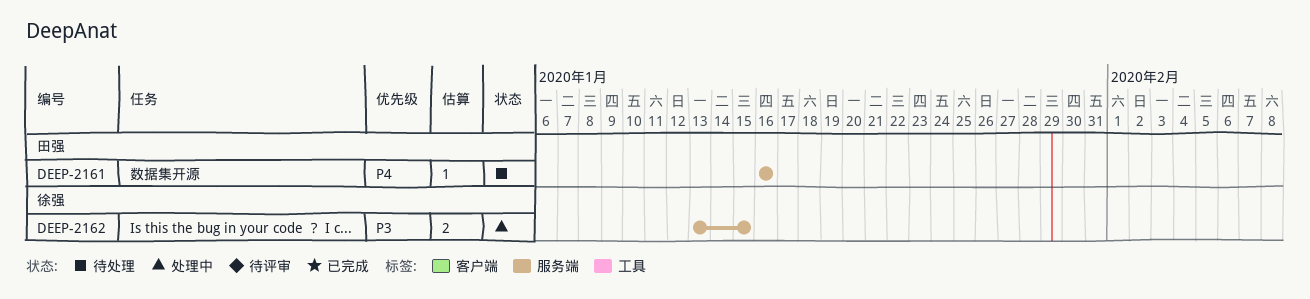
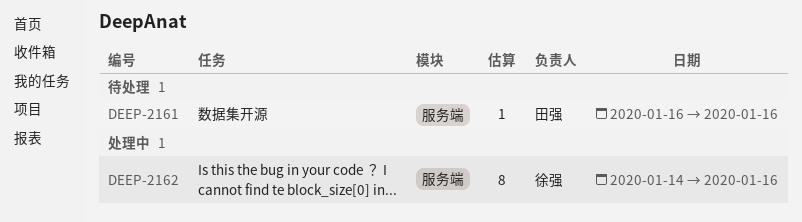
DEEP-2162, estimate: 2 -> 8
DEEP-2162, start: Jan 13 -> Jan 14
DEEP-2162, due: Jan 15 -> Jan 16

